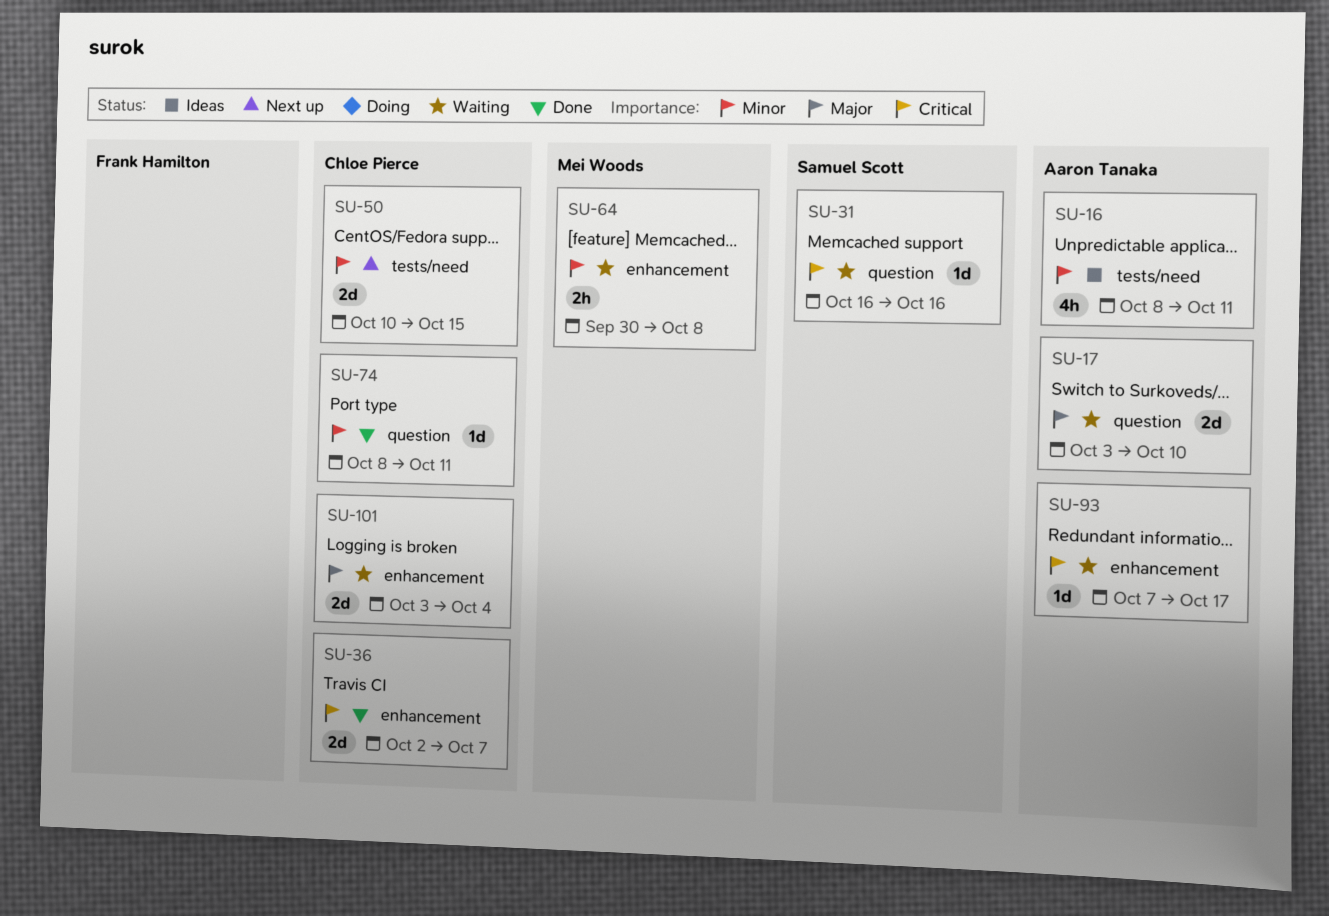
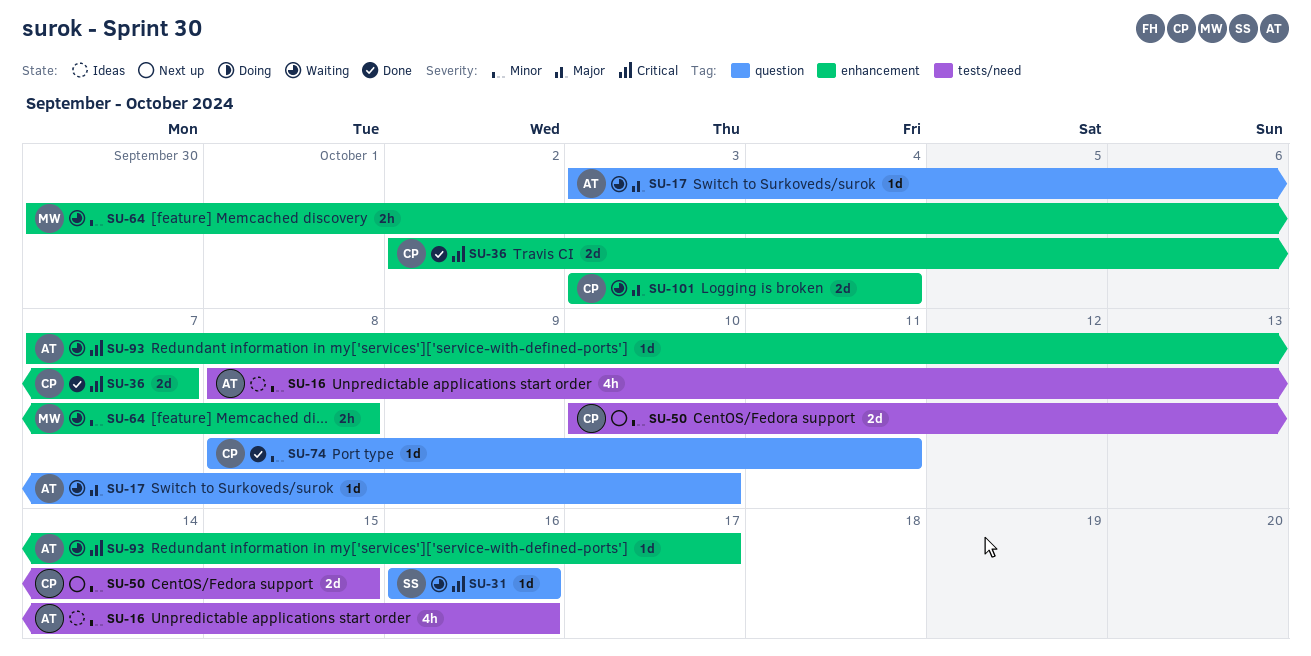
SU-16, due: Oct 11 -> Oct 16
SU-17, estimate: 2d -> 1d

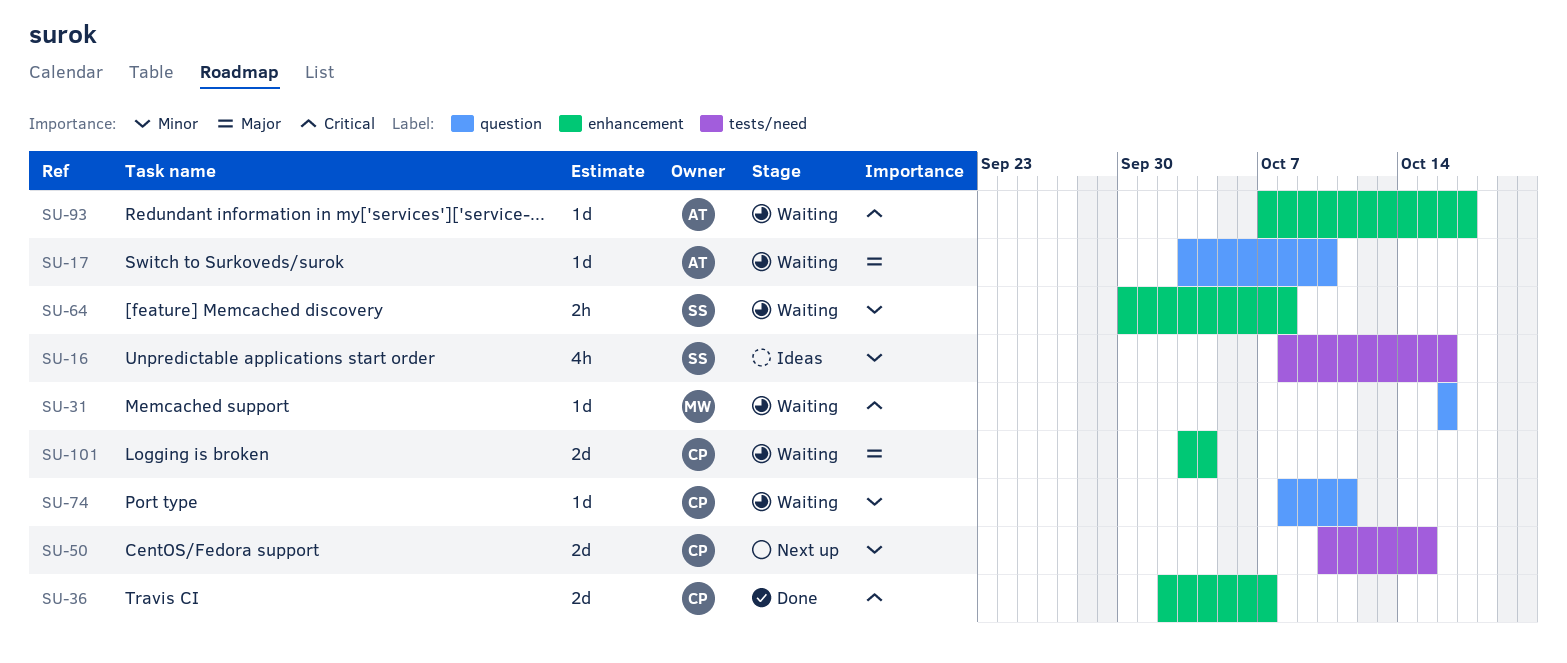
SU-16, owner: AT -> SS
SU-31, owner: SS -> MW
SU-64, owner: MW -> SS
SU-74, status: Done -> Waiting

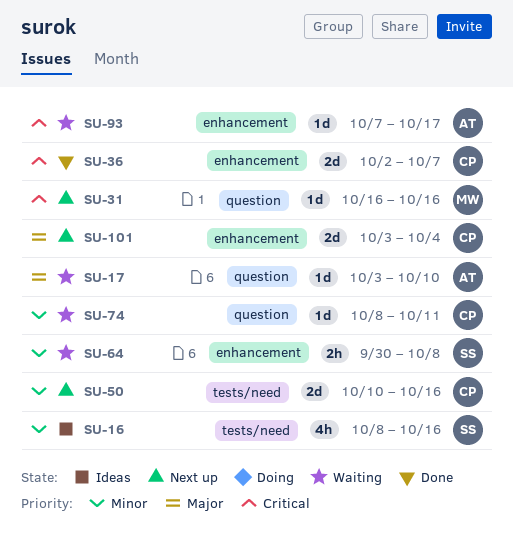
SU-31, status: Waiting -> Next up
SU-50, due: Oct 15 -> Oct 16
SU-101, status: Waiting -> Next up

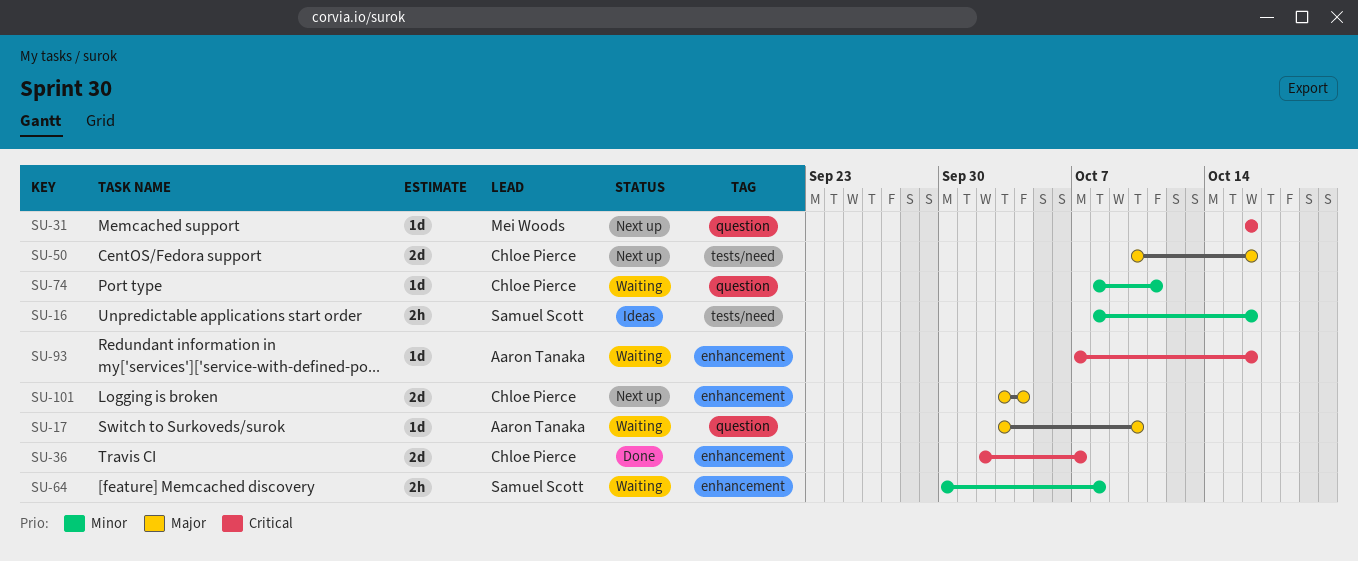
SU-16, estimate: 4h -> 2h
SU-50, priority: Minor -> Major
SU-93, due: Oct 17 -> Oct 16

